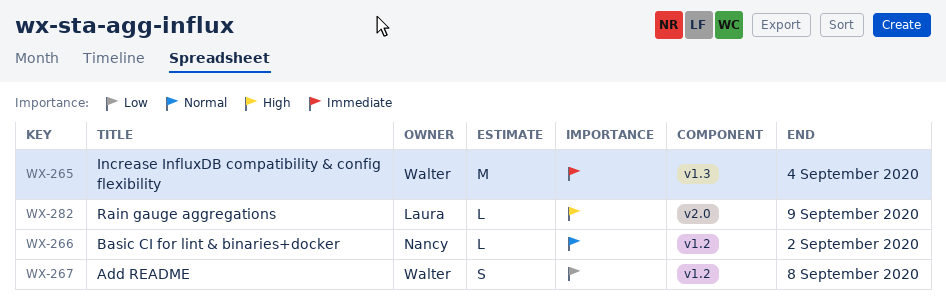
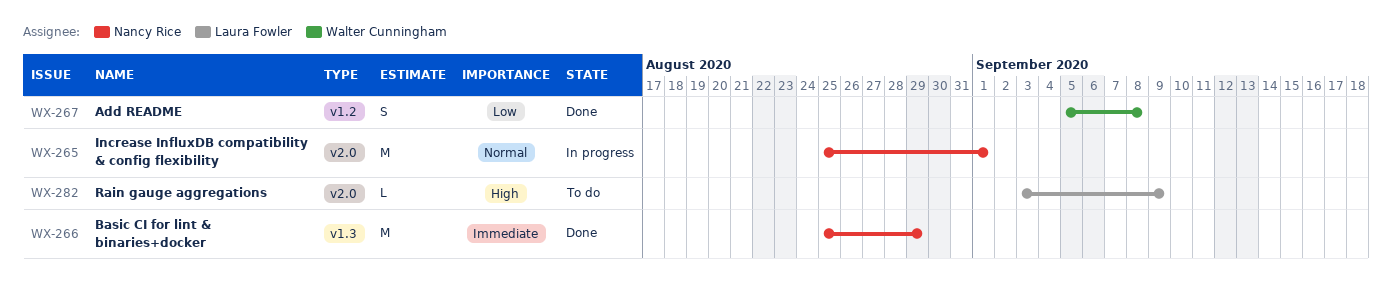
WX-265, owner: Walter Cunningham -> Nancy Rice
WX-265, priority: Immediate -> Normal
WX-265, label: v1.3 -> v2.0
WX-265, due: Sep 4 -> Sep 1
WX-266, priority: Normal -> Immediate
WX-266, label: v1.2 -> v1.3
WX-266, estimate: L -> M
WX-266, due: Sep 2 -> Aug 29

